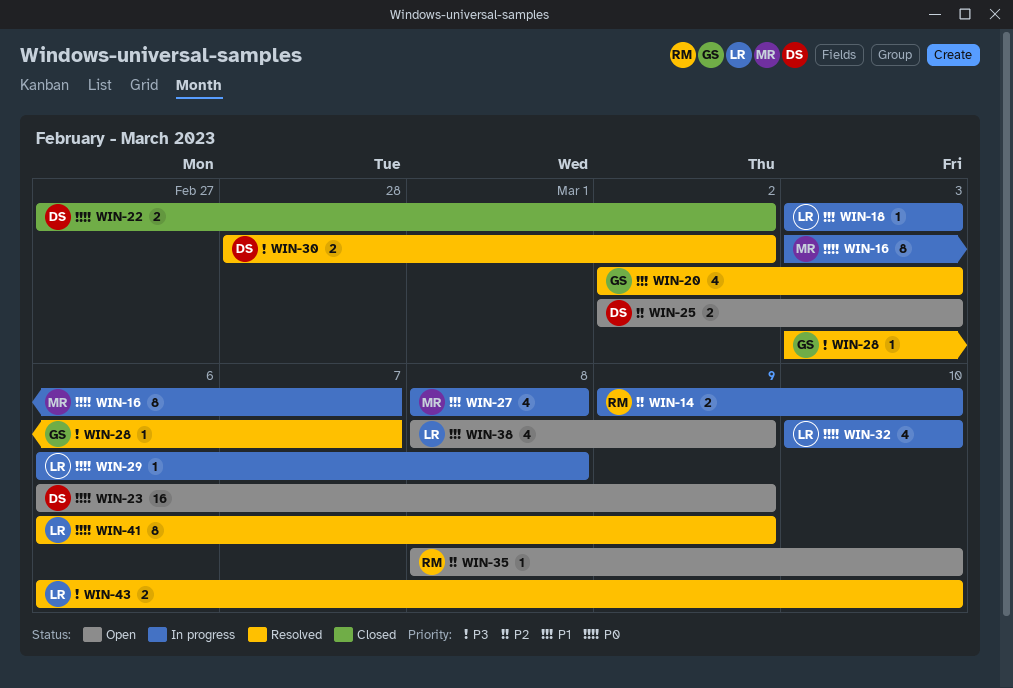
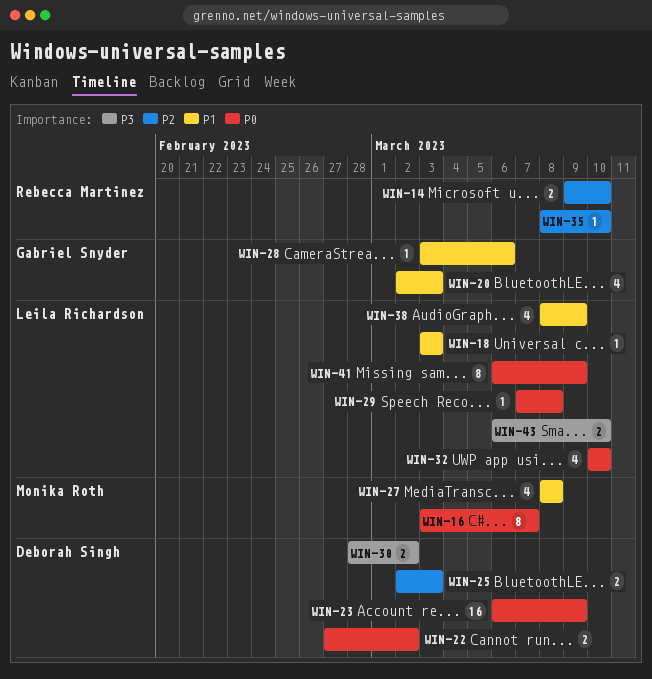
WIN-28, priority: P3 -> P1
WIN-28, due: Mar 7 -> Mar 6
WIN-29, start: Mar 6 -> Mar 7

